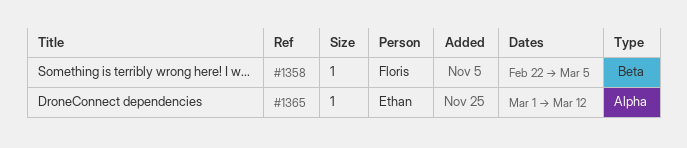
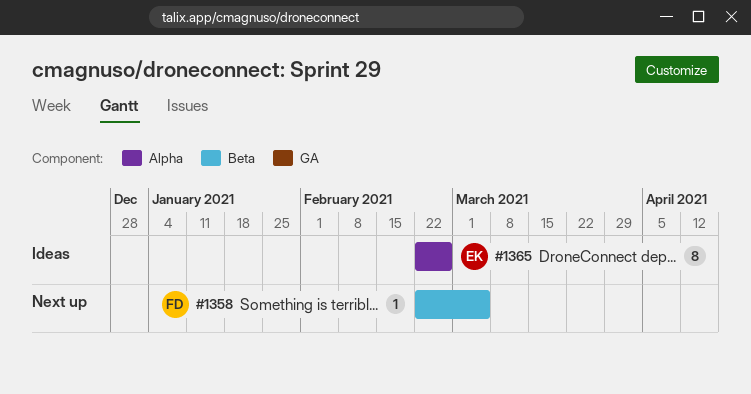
#1365, estimate: 1 -> 8
#1365, start: Mar 1 -> Feb 22
#1365, due: Mar 12 -> Feb 26

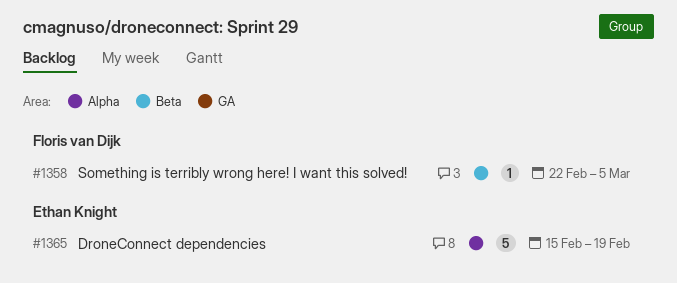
#1365, estimate: 8 -> 5
#1365, start: Feb 22 -> Feb 15
#1365, due: Feb 26 -> Feb 19

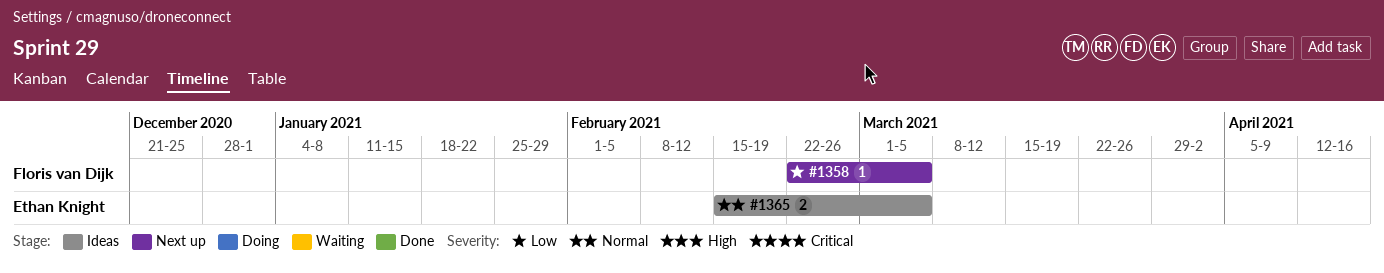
#1365, estimate: 5 -> 2
#1365, due: Feb 19 -> Mar 5

